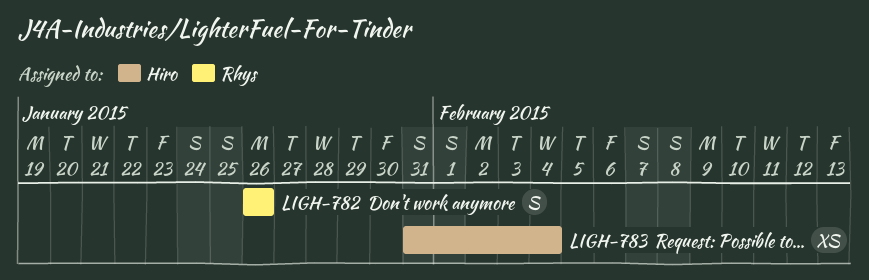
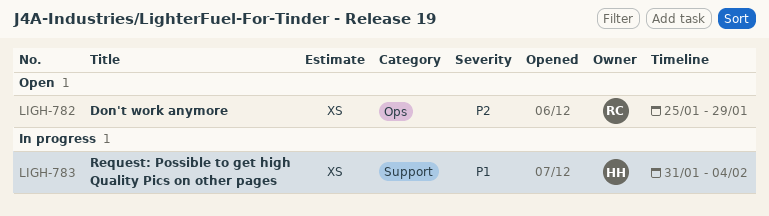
LIGH-782, estimate: S -> XS
LIGH-782, start: Jan 26 -> Jan 25
LIGH-782, due: Jan 26 -> Jan 29

